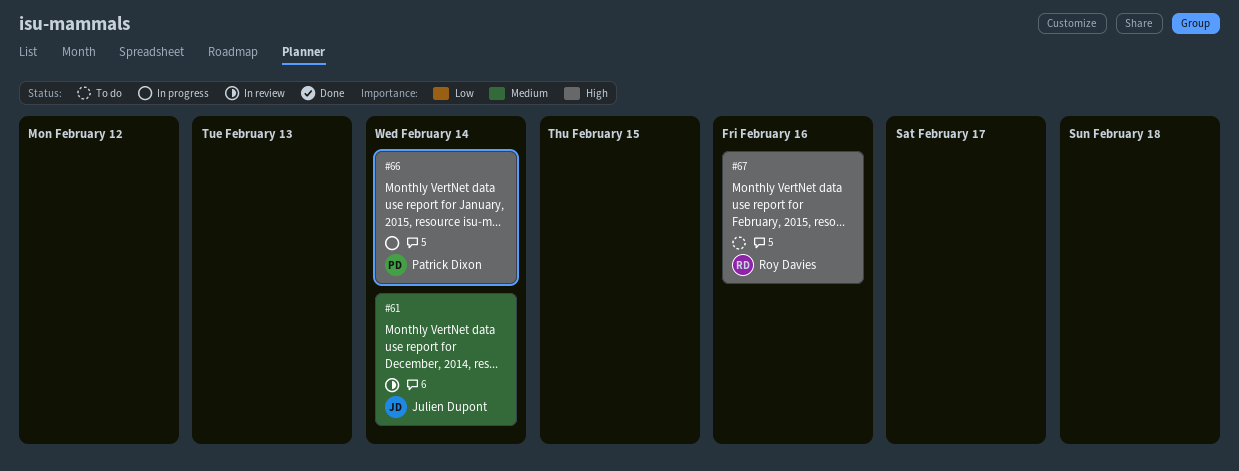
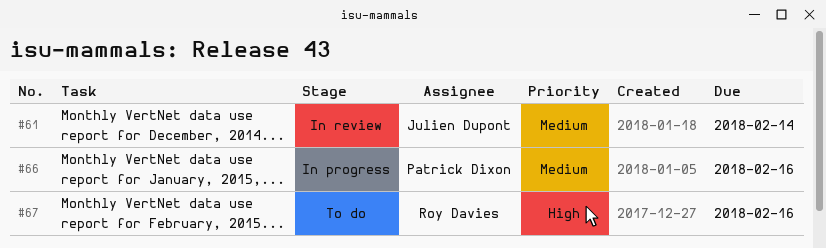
#66, priority: High -> Medium
#66, due: Feb 14 -> Feb 16

